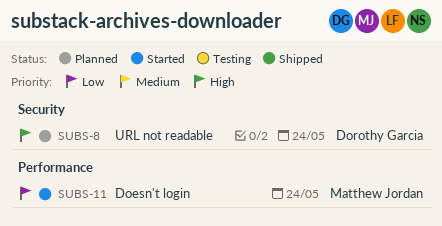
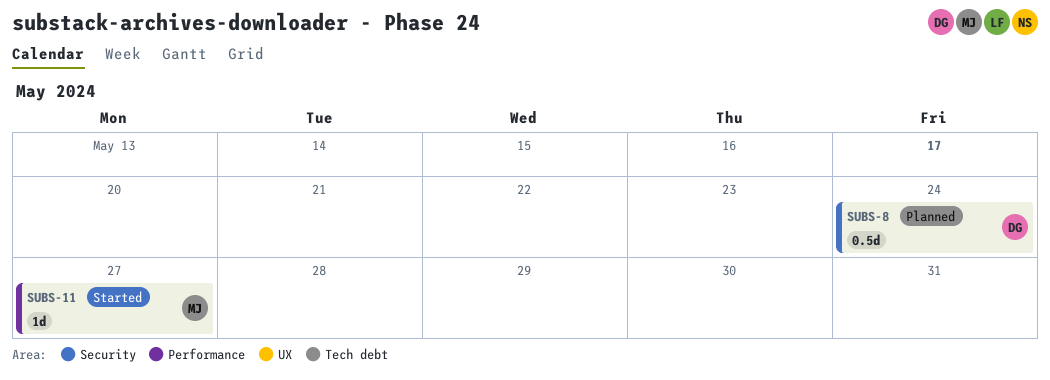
SUBS-11, due: May 24 -> May 27

